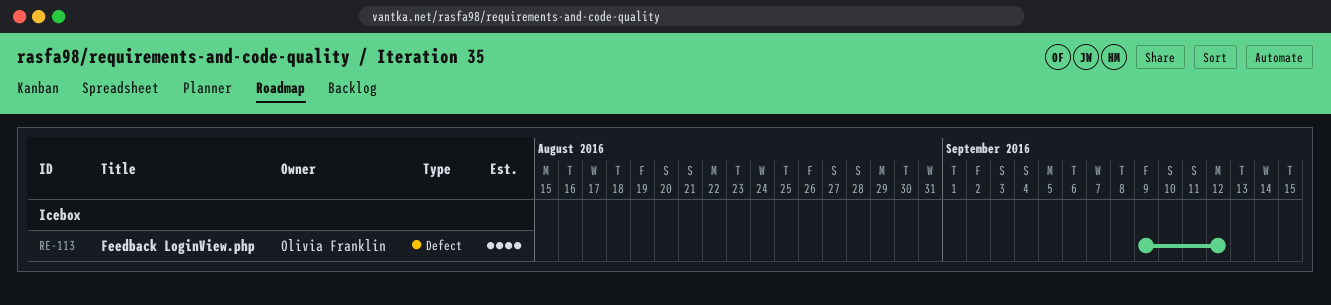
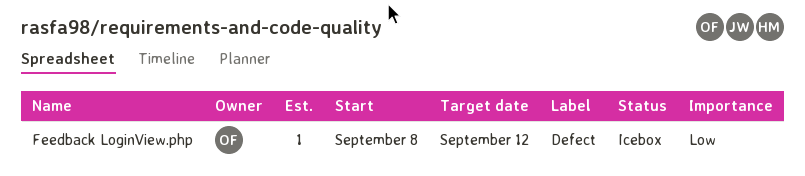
Feedback LoginView.php, estimate: 4 -> 1
Feedback LoginView.php, start: Sep 9 -> Sep 8

